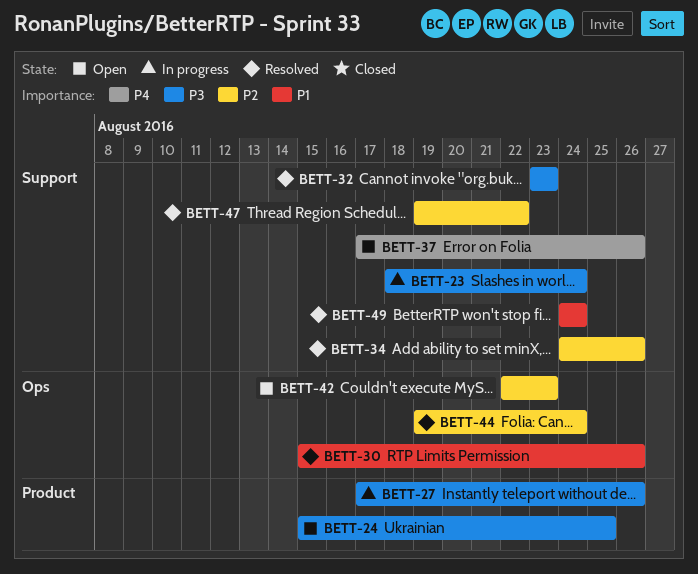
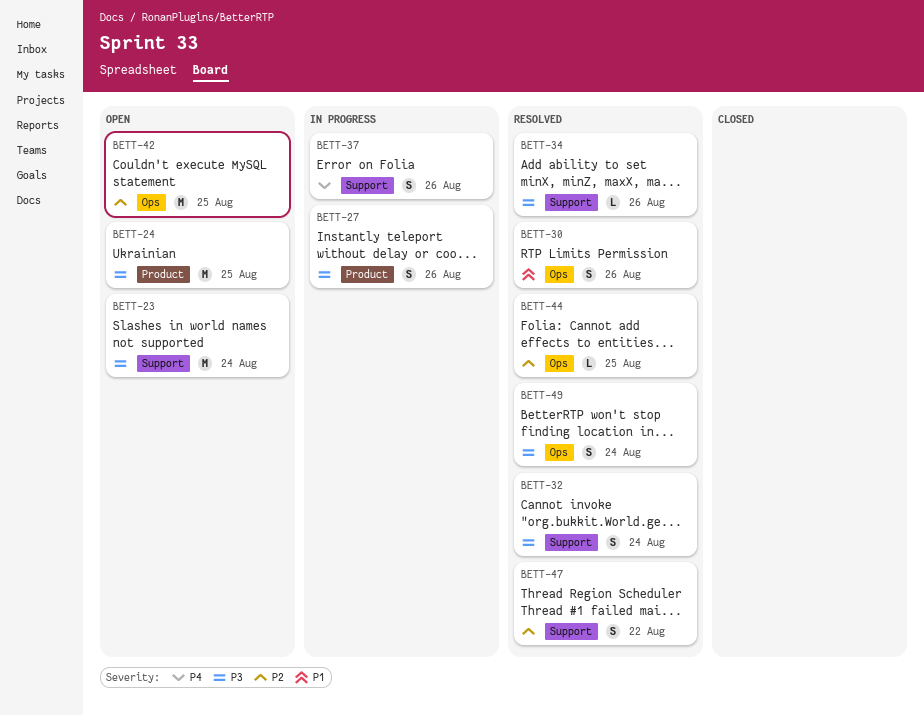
BETT-23, status: In progress -> Open
BETT-32, due: Aug 23 -> Aug 24
BETT-34, priority: P2 -> P3
BETT-37, status: Open -> In progress
BETT-42, due: Aug 23 -> Aug 25
BETT-44, due: Aug 24 -> Aug 25
BETT-49, priority: P1 -> P3
BETT-49, label: Support -> Ops

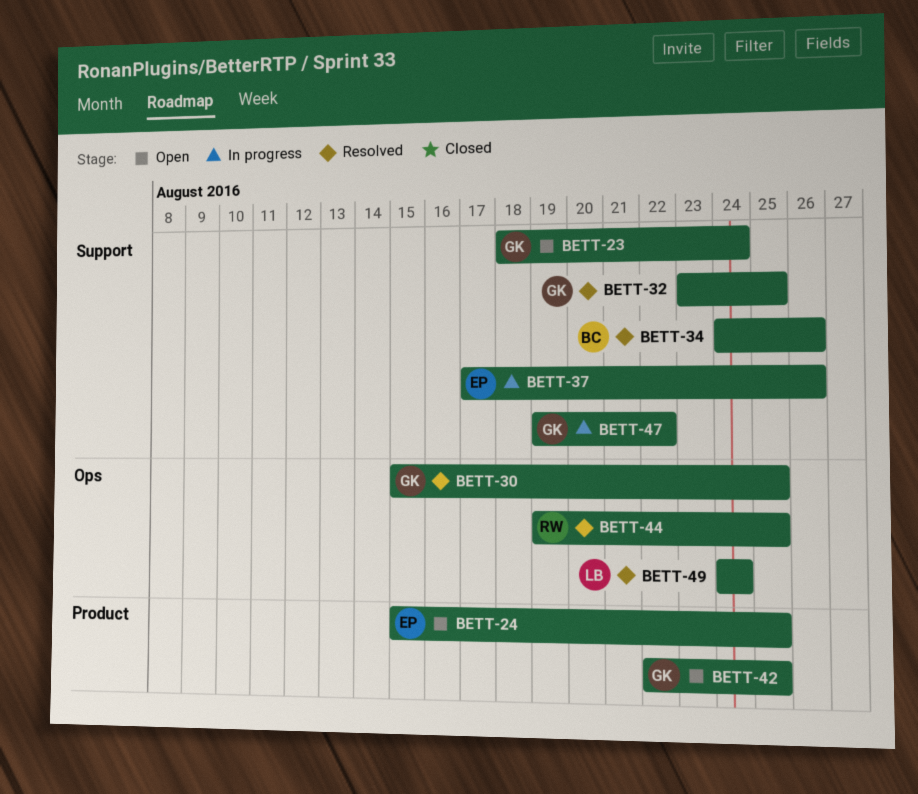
BETT-27: present -> none
BETT-30, due: Aug 26 -> Aug 25
BETT-32, due: Aug 24 -> Aug 25
BETT-42, label: Ops -> Product
BETT-47, status: Resolved -> In progress

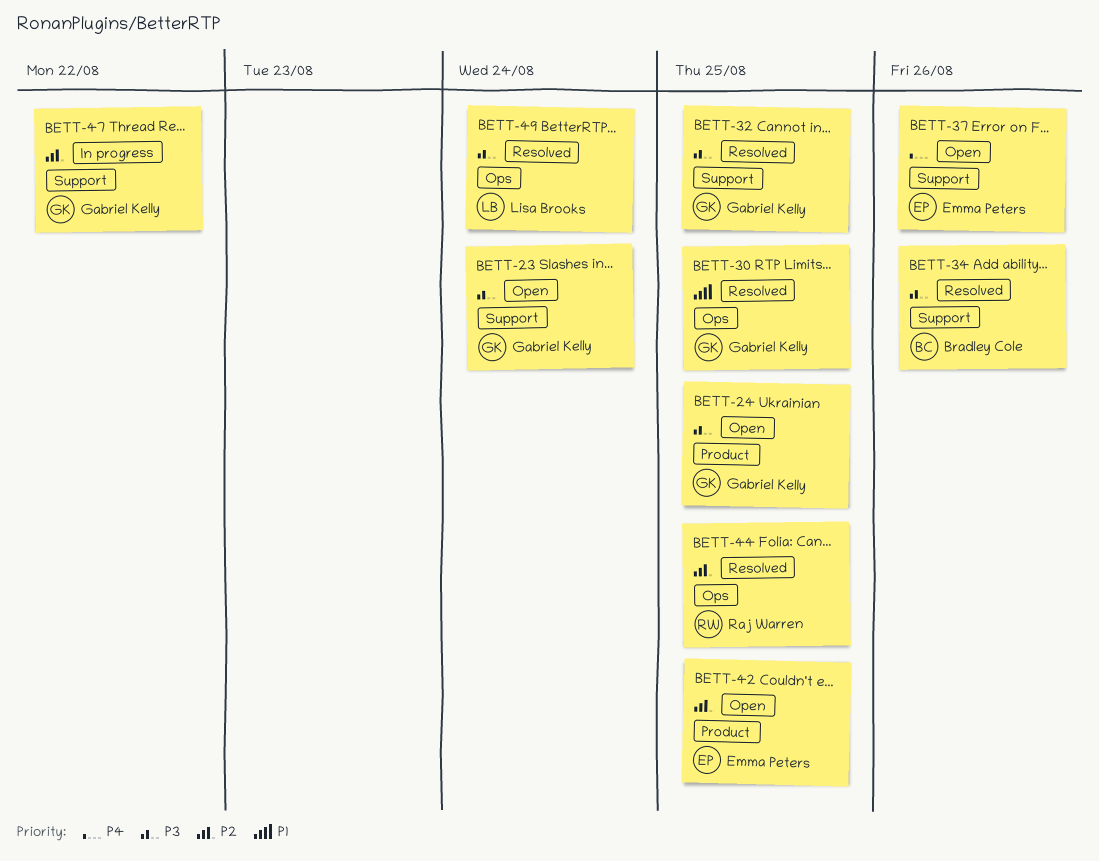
BETT-24, owner: Emma Peters -> Gabriel Kelly
BETT-37, status: In progress -> Open
BETT-42, owner: Gabriel Kelly -> Emma Peters

